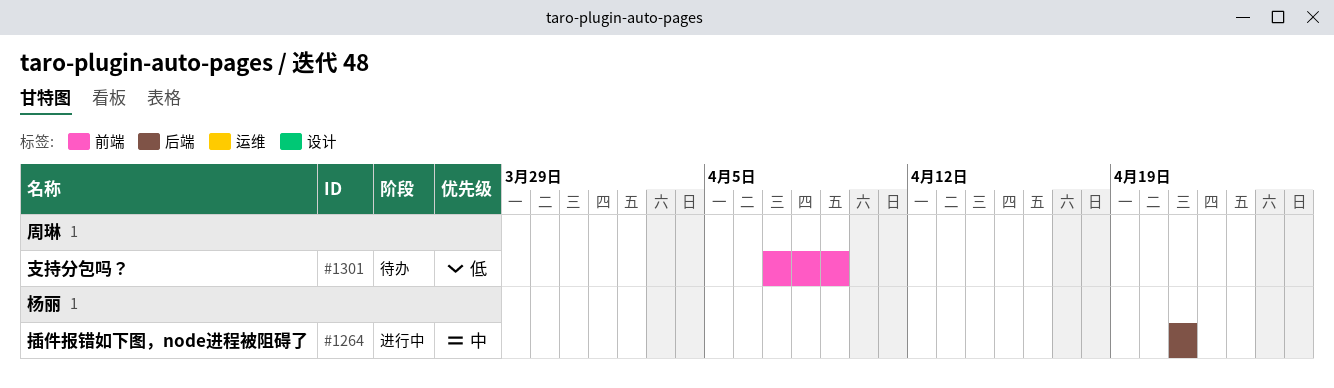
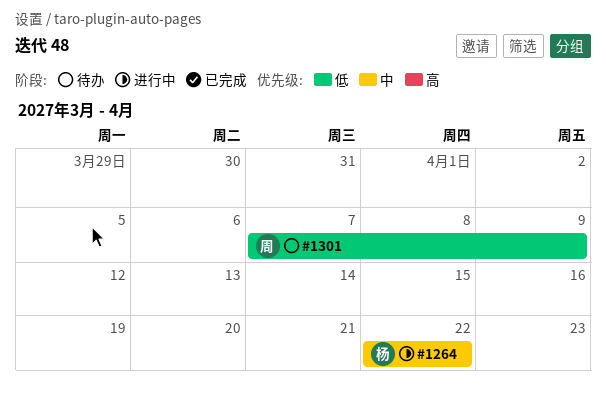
#1264, start: Apr 21 -> Apr 22
#1264, due: Apr 21 -> Apr 22

